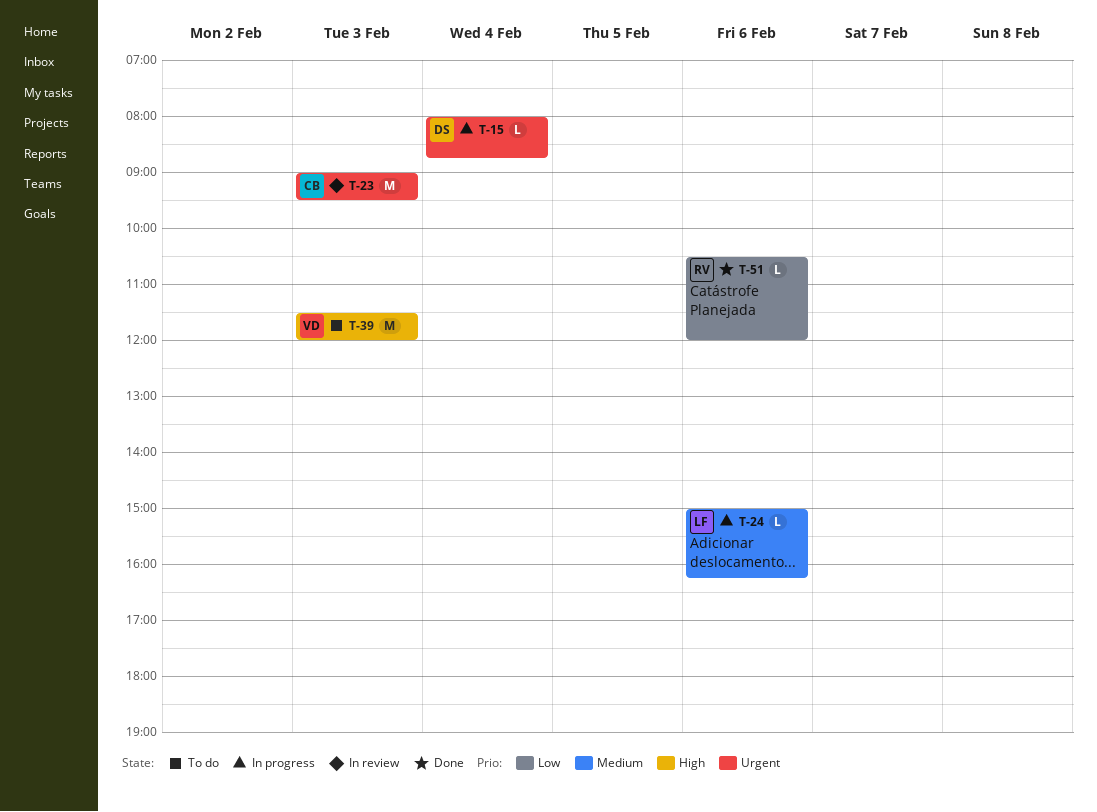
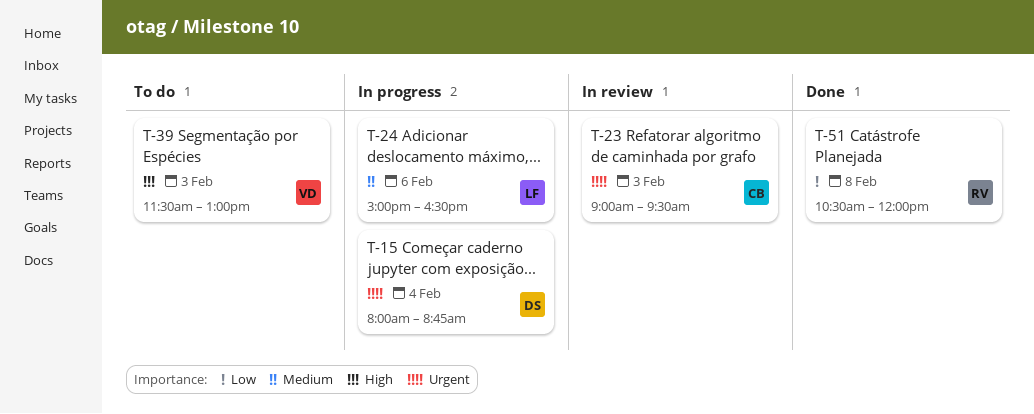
T-24, ends: 16:15 -> 16:30
T-39, ends: 12:00 -> 13:00
T-51, day: Feb 6 -> Feb 8

